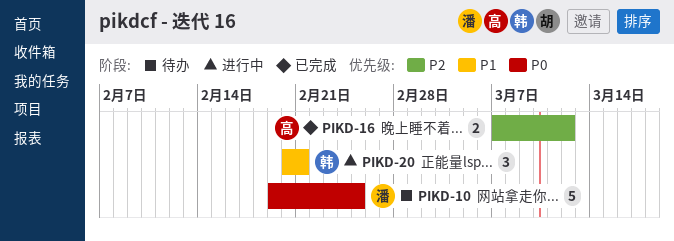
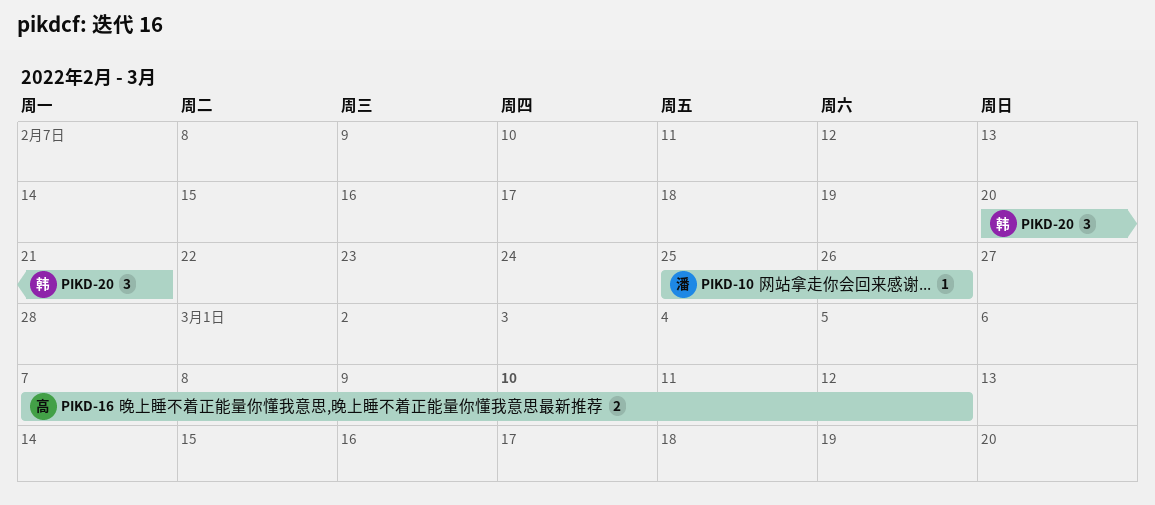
PIKD-10, estimate: 5 -> 1
PIKD-10, start: Feb 19 -> Feb 25
PIKD-10, due: Feb 25 -> Feb 26

